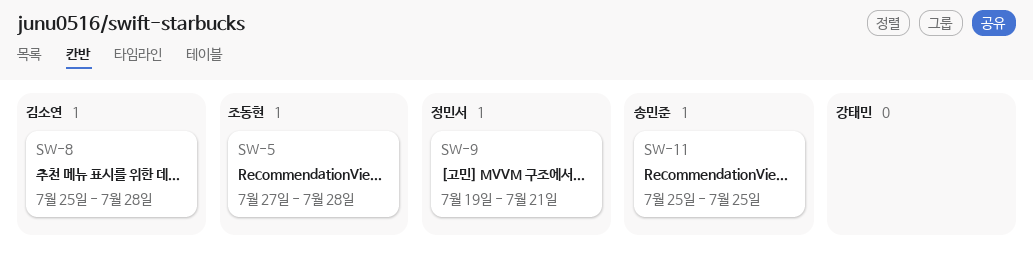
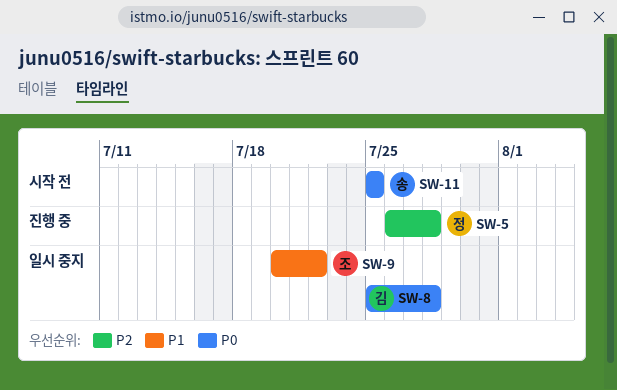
SW-5, owner: 조동현 -> 정민서
SW-5, start: Jul 27 -> Jul 26
SW-9, owner: 정민서 -> 조동현
SW-9, start: Jul 19 -> Jul 20
SW-9, due: Jul 21 -> Jul 22

